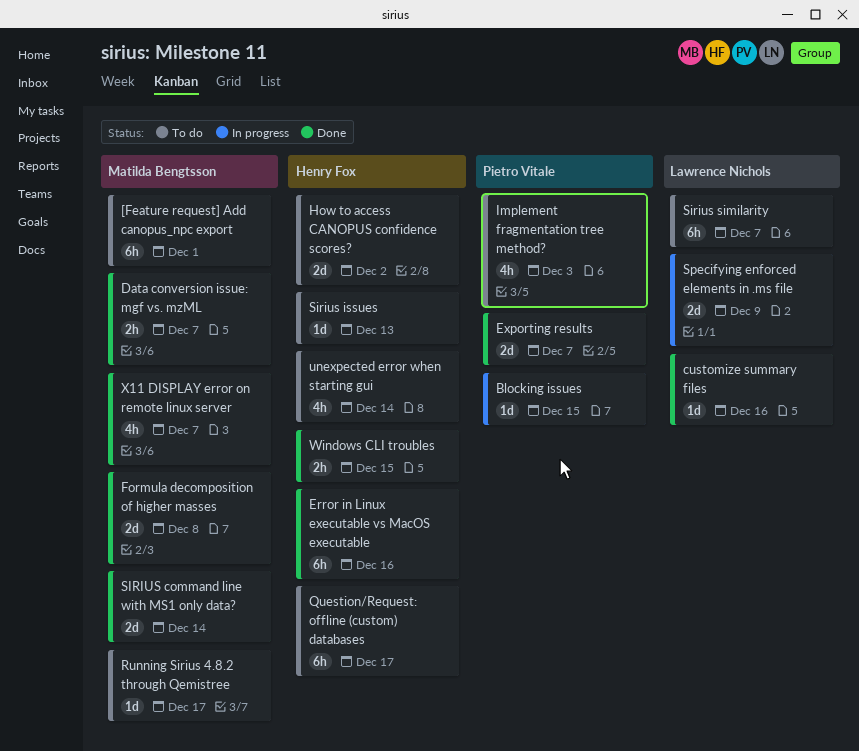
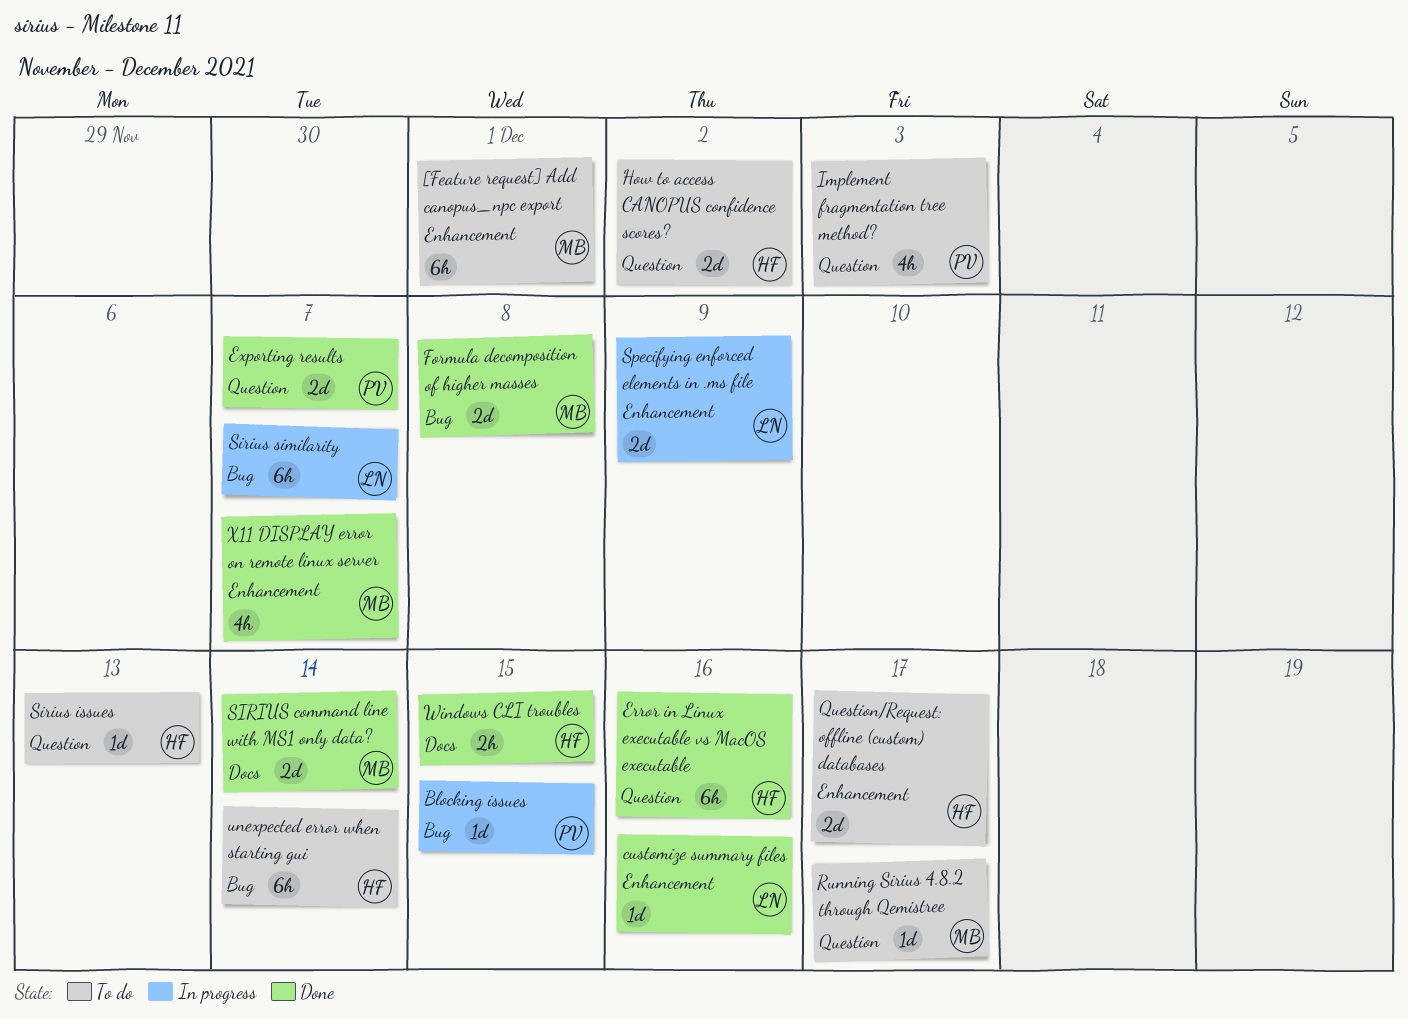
Data conversion issue: mgf vs. mzML: present -> none
Question/Request: offline (custom) databases, estimate: 6h -> 2d
Sirius similarity, status: To do -> In progress
unexpected error when starting gui, estimate: 4h -> 6h

